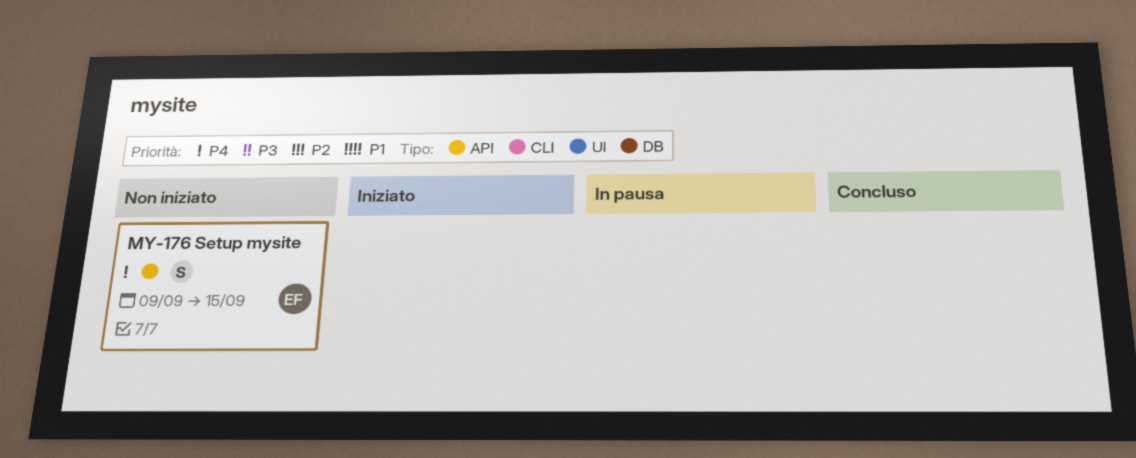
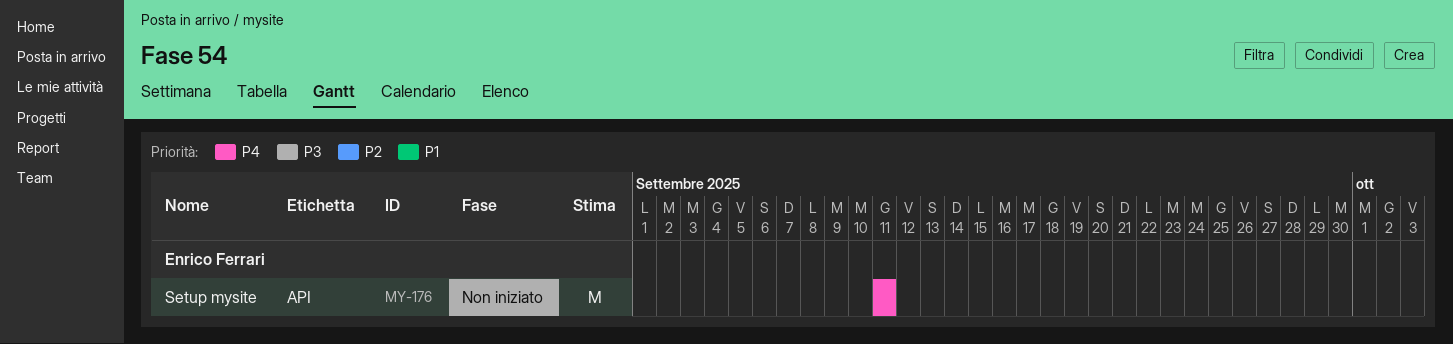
MY-176, estimate: S -> M
MY-176, start: Sep 9 -> Sep 11
MY-176, due: Sep 15 -> Sep 11

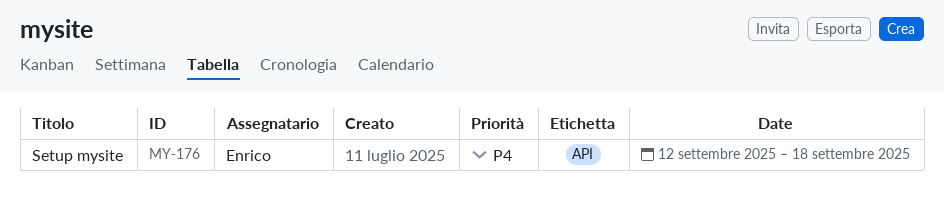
MY-176, start: Sep 11 -> Sep 12
MY-176, due: Sep 11 -> Sep 18

